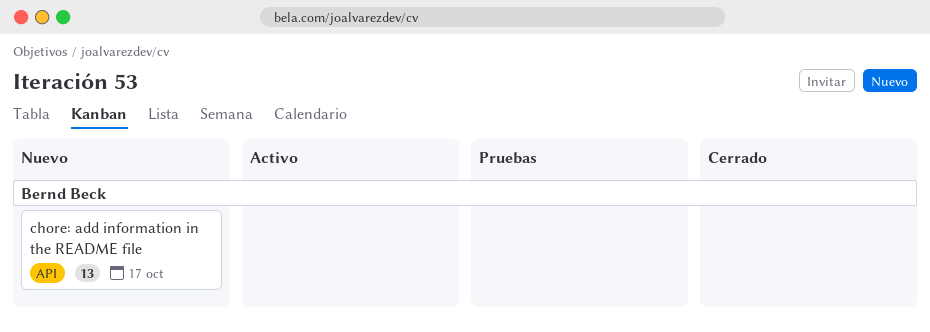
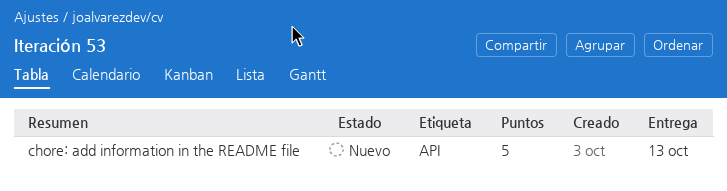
chore: add information in the README file, estimate: 13 -> 5
chore: add information in the README file, due: Oct 17 -> Oct 13

